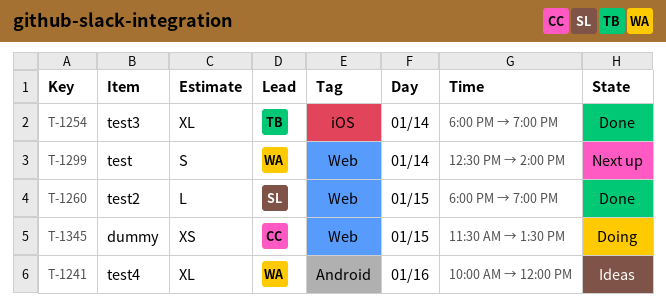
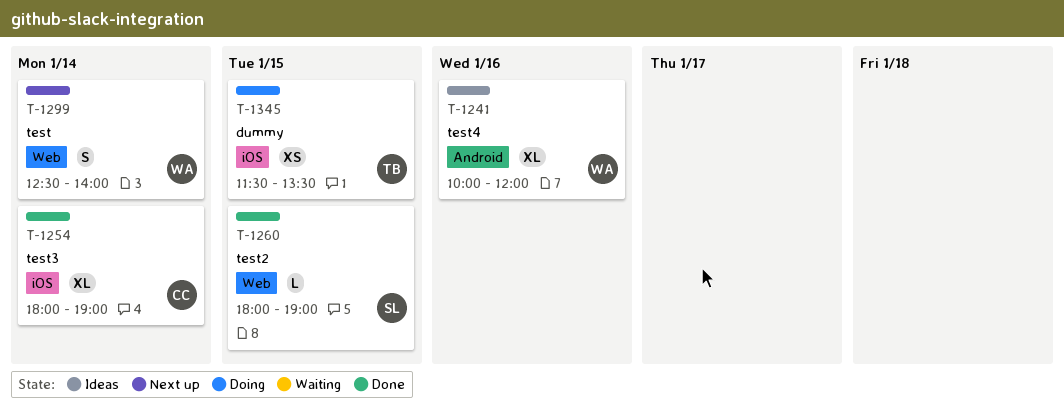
T-1254, owner: TB -> CC
T-1345, owner: CC -> TB
T-1345, label: Web -> iOS

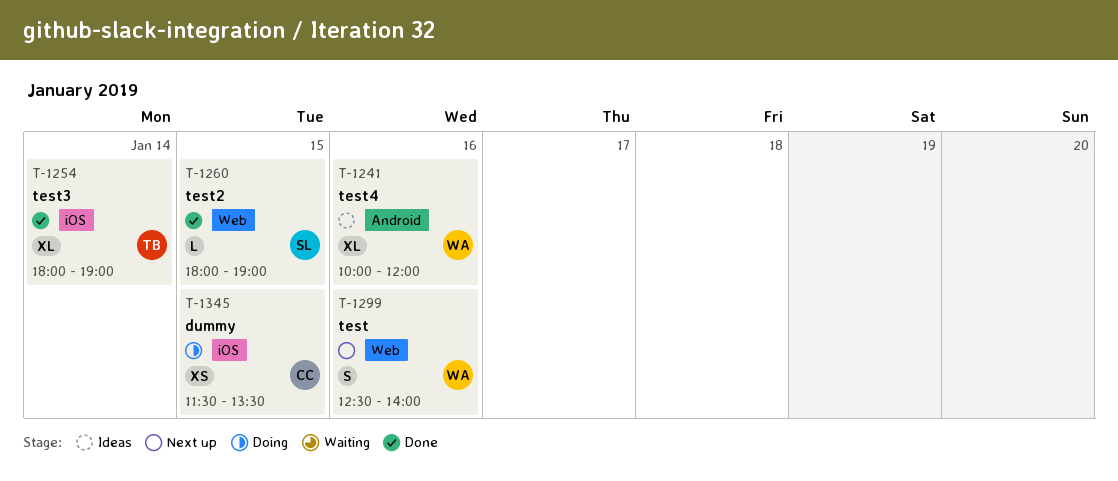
T-1254, owner: CC -> TB
T-1299, day: Jan 14 -> Jan 16
T-1345, owner: TB -> CC

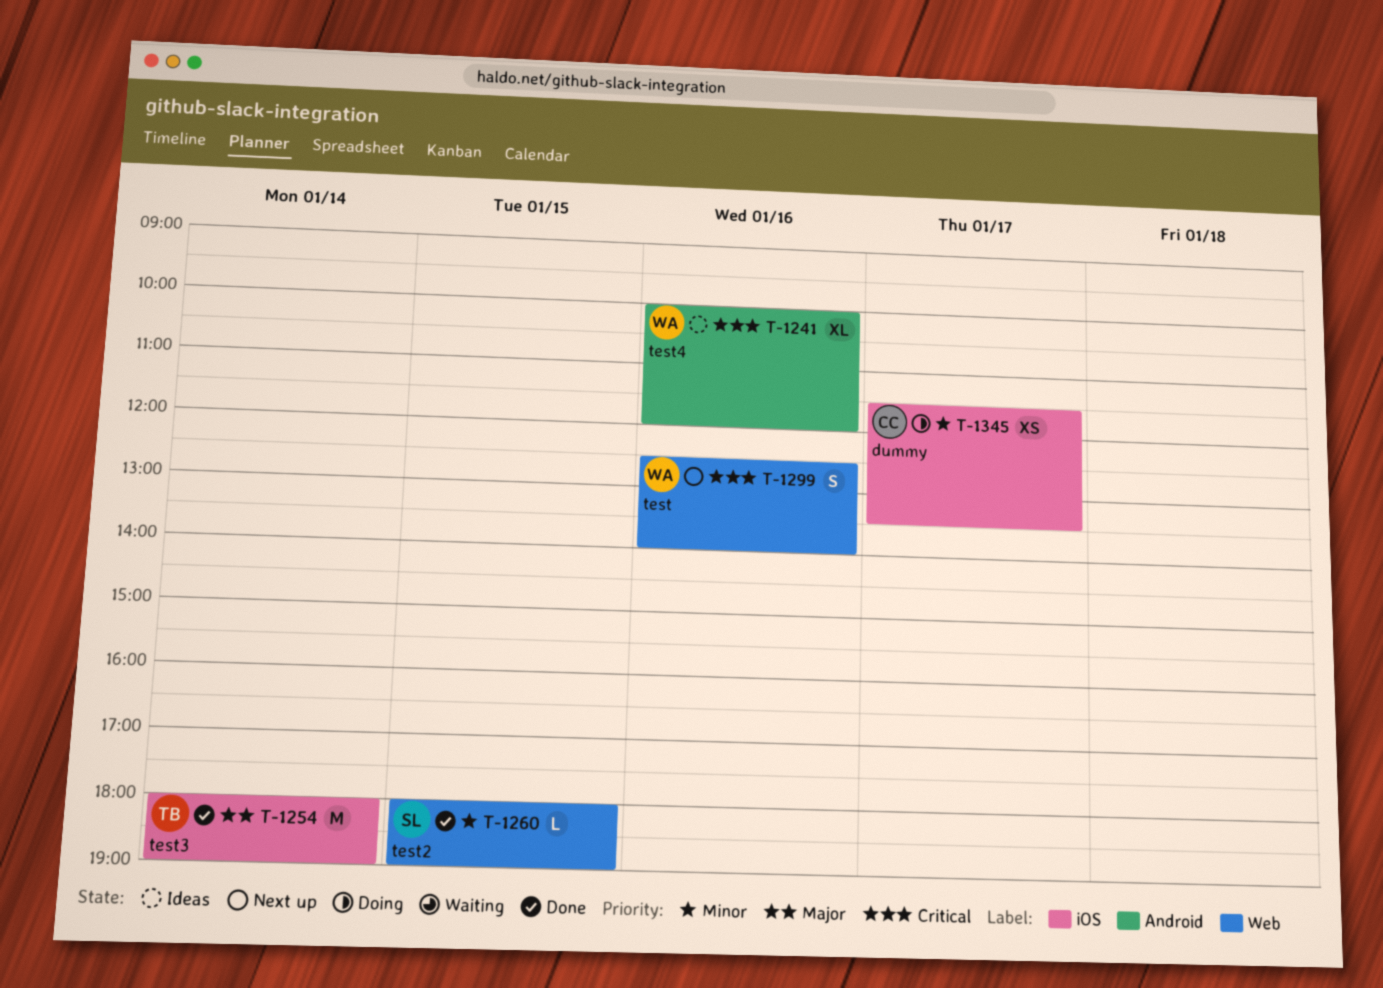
T-1254, estimate: XL -> M
T-1345, day: Jan 15 -> Jan 17

